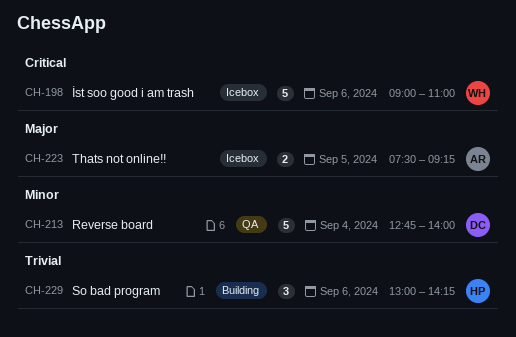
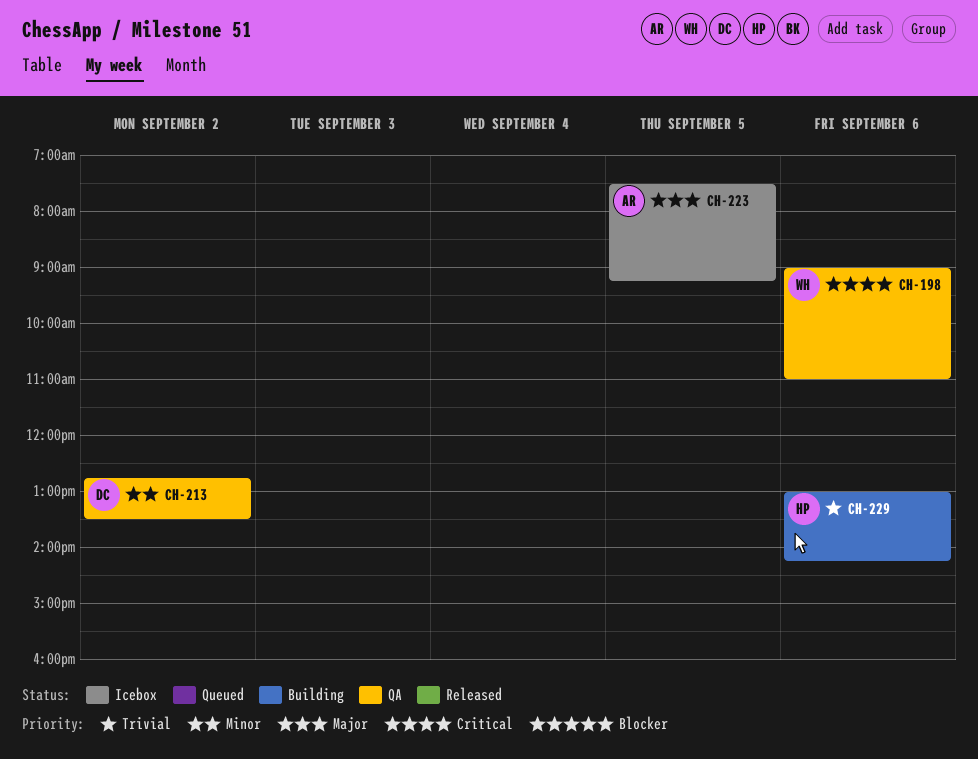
CH-198, status: Icebox -> QA
CH-213, day: Sep 4 -> Sep 2
CH-213, ends: 14:00 -> 13:30

